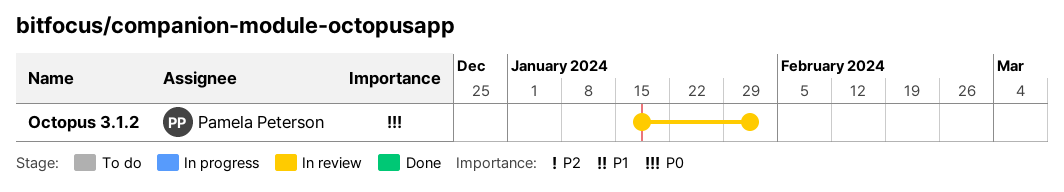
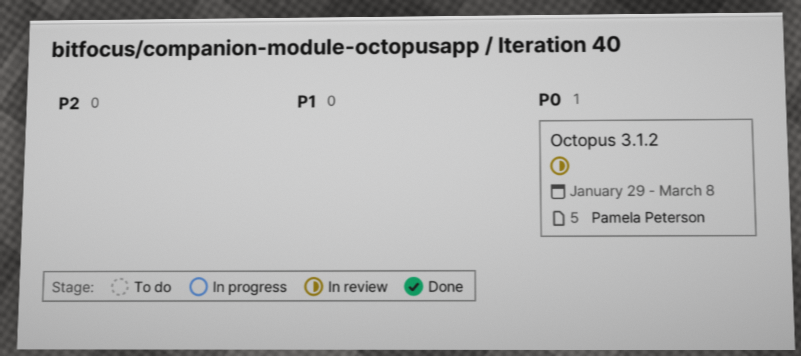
Octopus 3.1.2, start: Jan 15 -> Jan 29
Octopus 3.1.2, due: Feb 2 -> Mar 8

